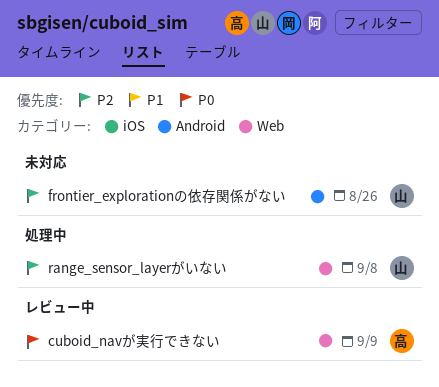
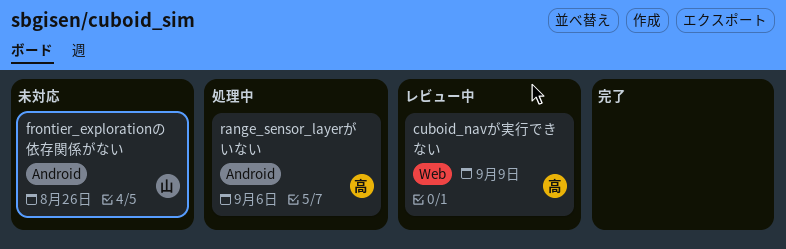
range_sensor_layerがいない, owner: 山 -> 高
range_sensor_layerがいない, label: Web -> Android
range_sensor_layerがいない, due: Sep 8 -> Sep 6

